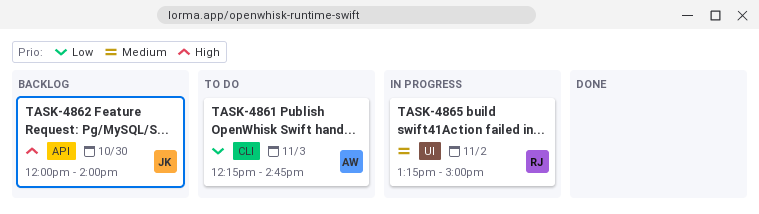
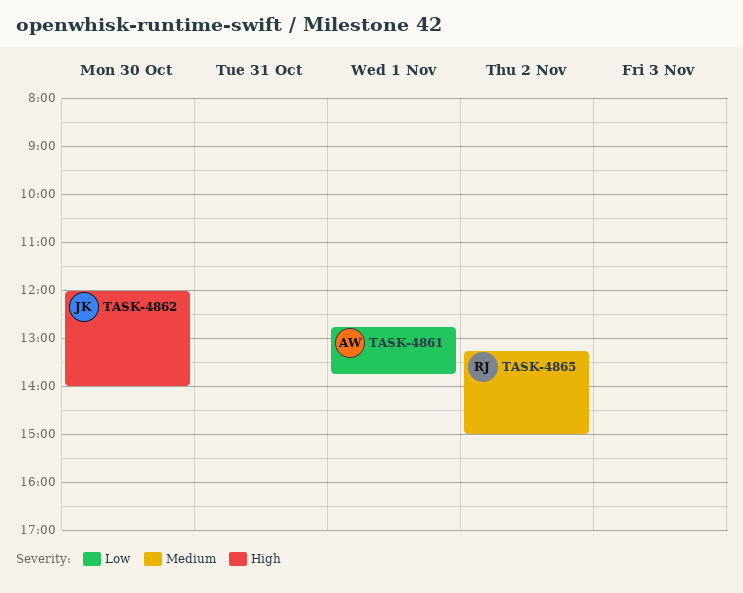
TASK-4861, day: Nov 3 -> Nov 1
TASK-4861, begins: 12:15 -> 12:45
TASK-4861, ends: 14:45 -> 13:45

